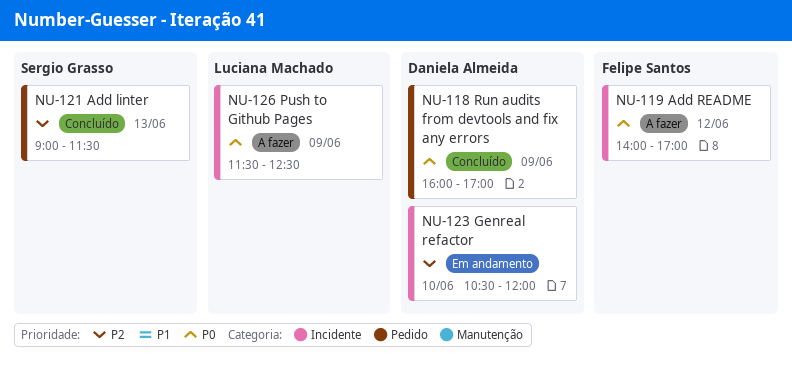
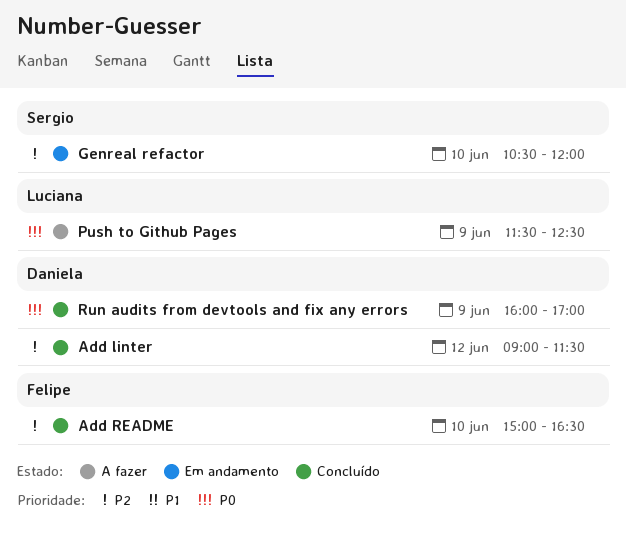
Add linter, owner: Sergio Grasso -> Daniela Almeida
Add linter, day: Jun 13 -> Jun 12
Add README, status: A fazer -> Concluído
Add README, priority: P0 -> P2
Add README, day: Jun 12 -> Jun 10
Add README, begins: 14:00 -> 15:00
Add README, ends: 17:00 -> 16:30
Genreal refactor, owner: Daniela Almeida -> Sergio Grasso

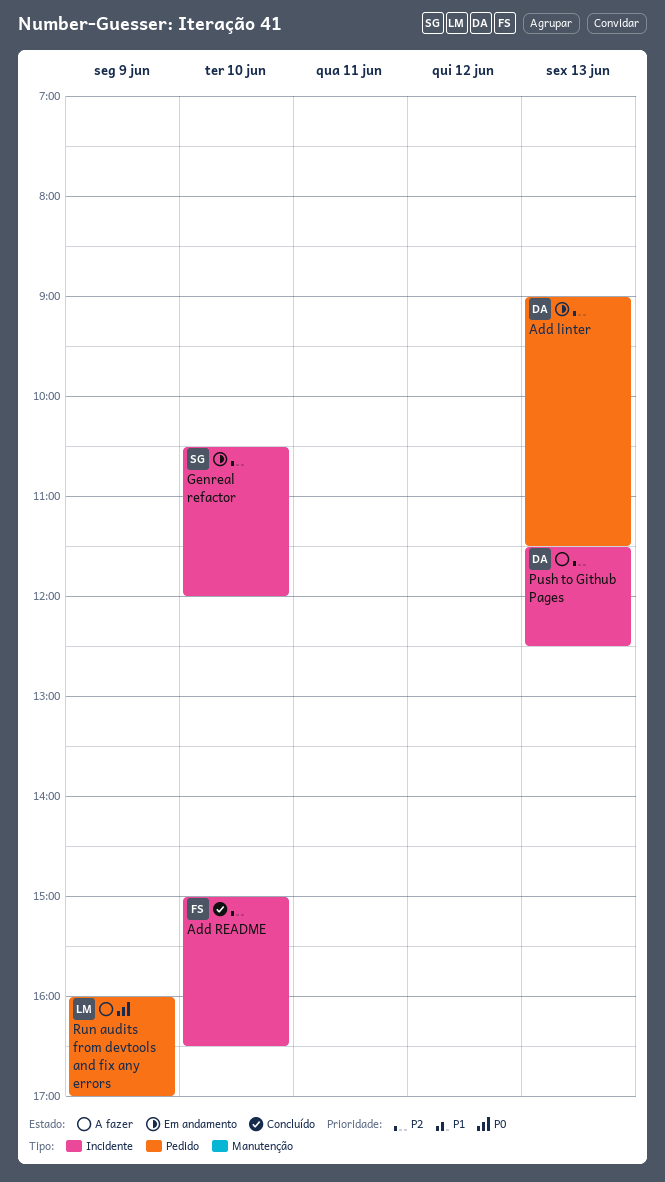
Add linter, status: Concluído -> Em andamento
Add linter, day: Jun 12 -> Jun 13
Push to Github Pages, owner: Luciana -> Daniela
Push to Github Pages, priority: P0 -> P2
Push to Github Pages, day: Jun 9 -> Jun 13
Run audits from devtools and fix any errors, status: Concluído -> A fazer
Run audits from devtools and fix any errors, owner: Daniela -> Luciana

